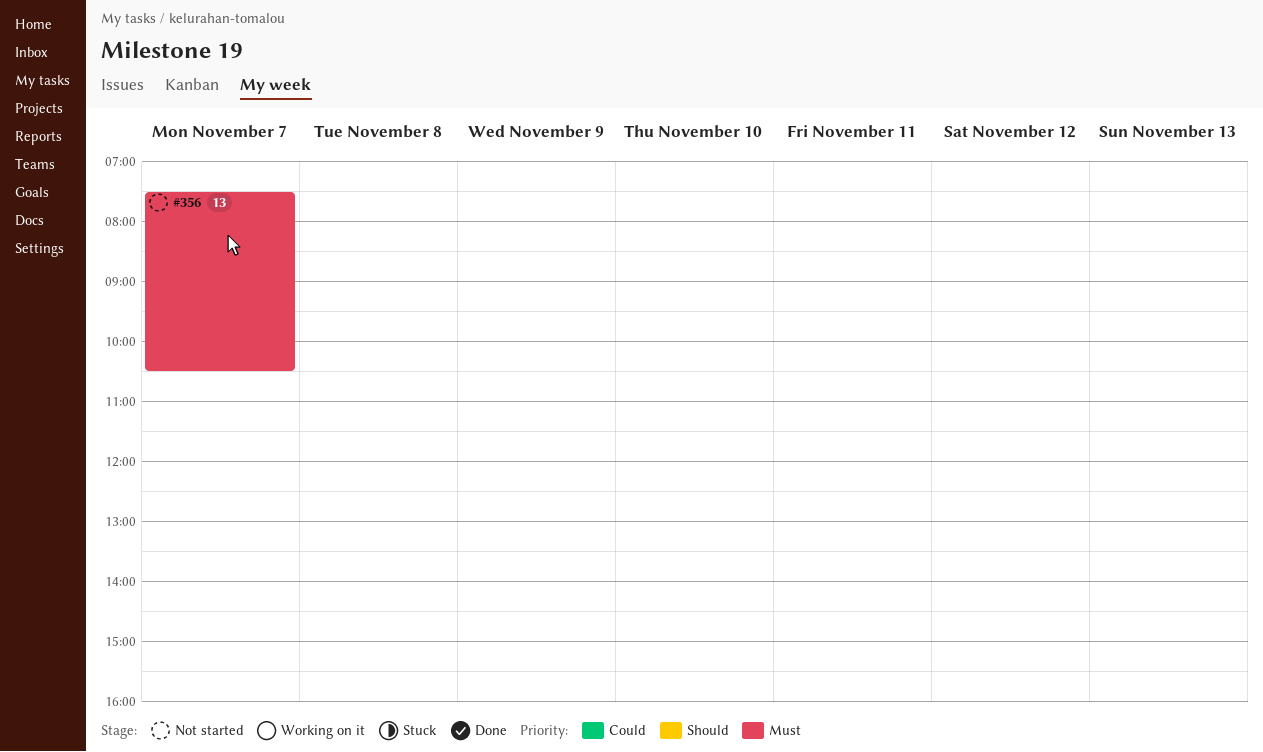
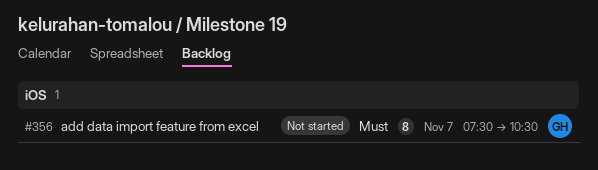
#356, estimate: 13 -> 8

